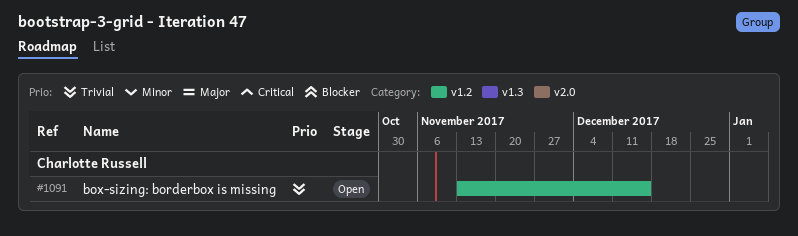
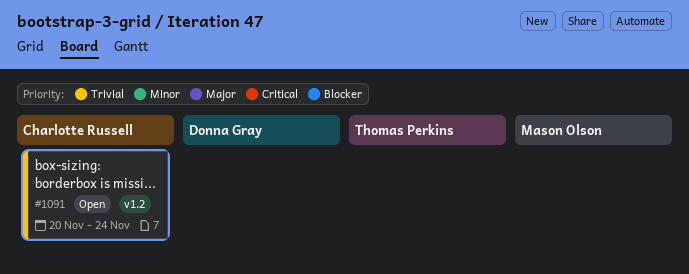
#1091, start: Nov 13 -> Nov 20
#1091, due: Dec 15 -> Nov 24

